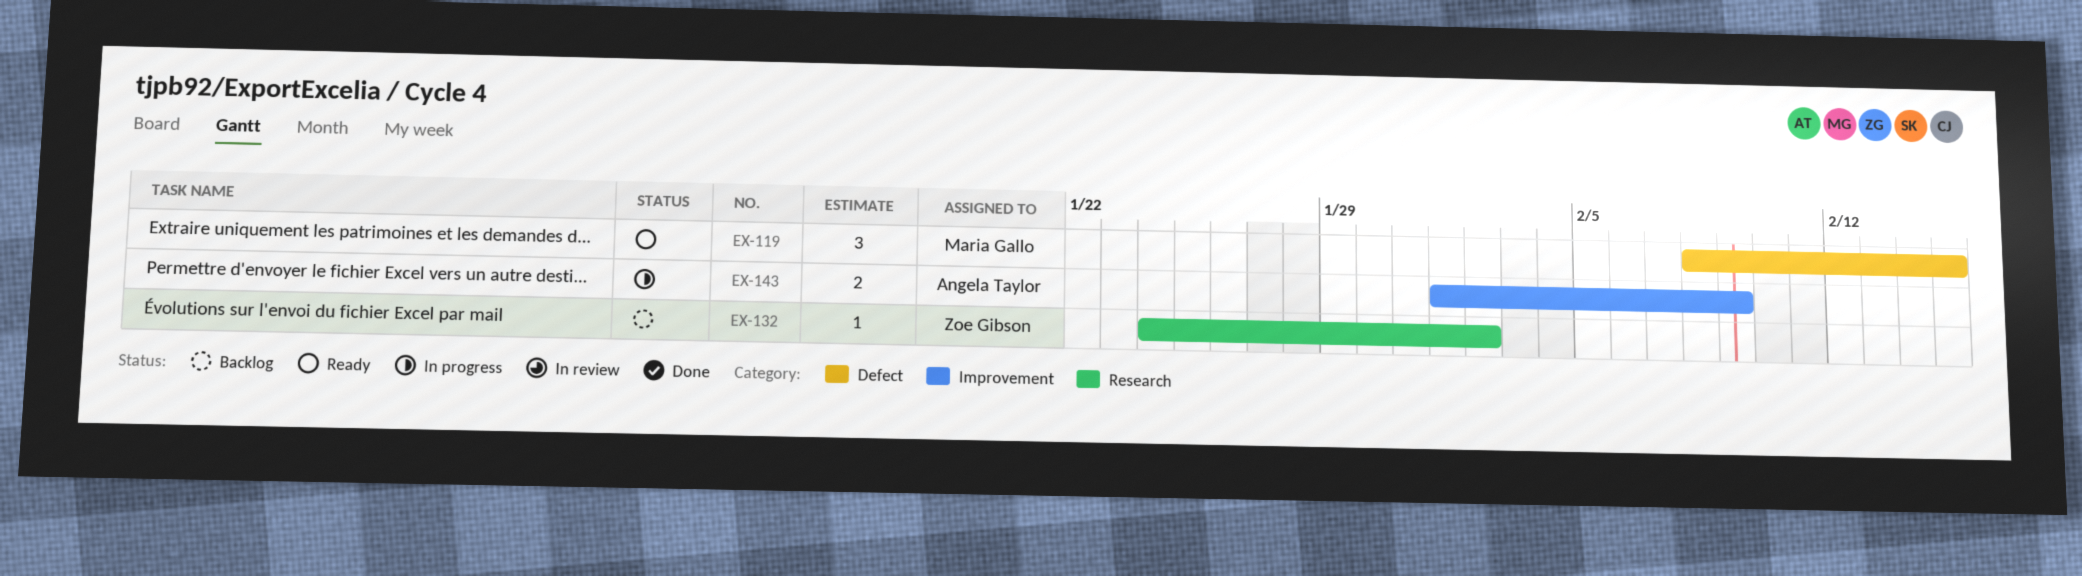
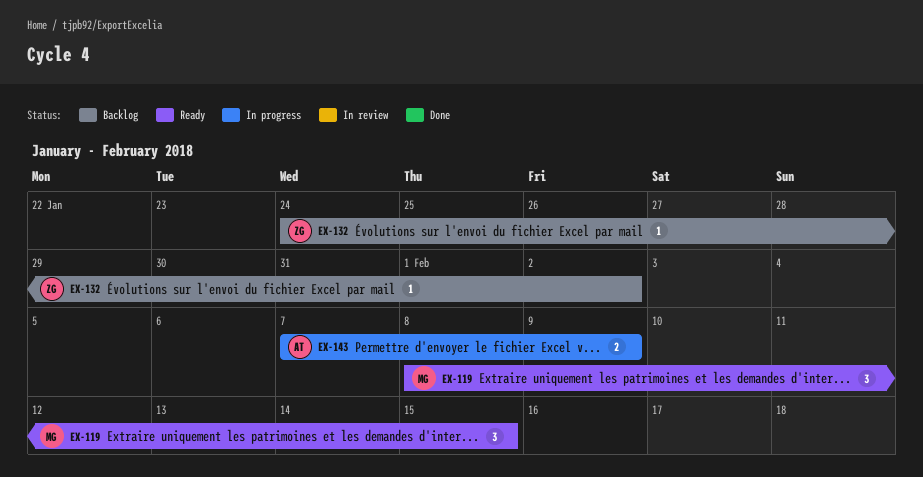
EX-143, start: Feb 1 -> Feb 7

